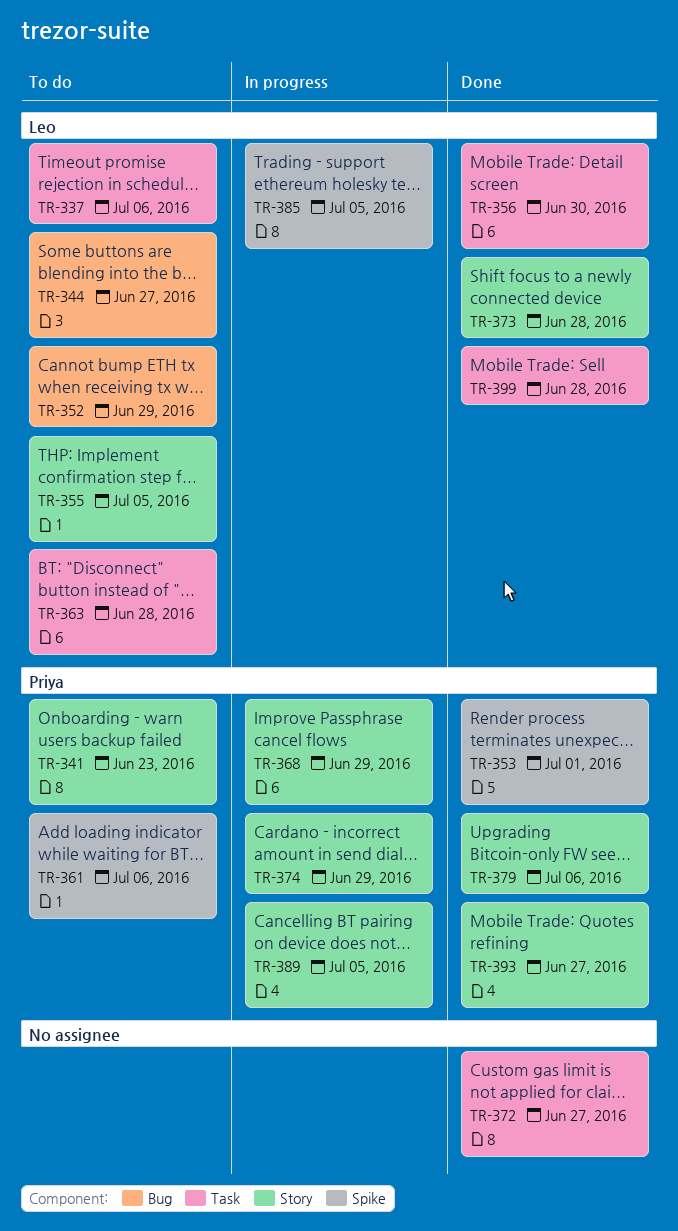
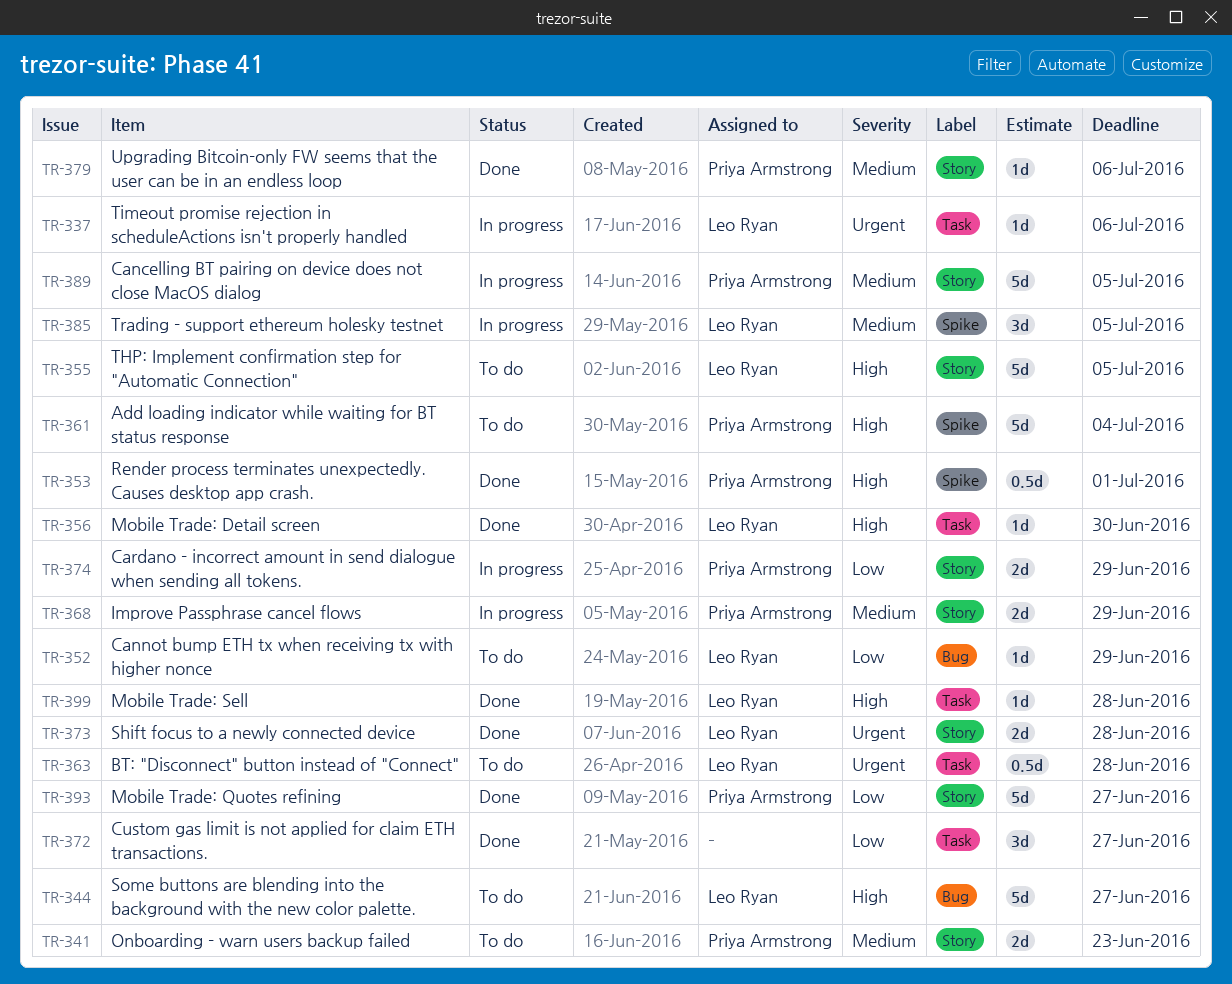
TR-337, status: To do -> In progress
TR-361, due: Jul 6 -> Jul 4

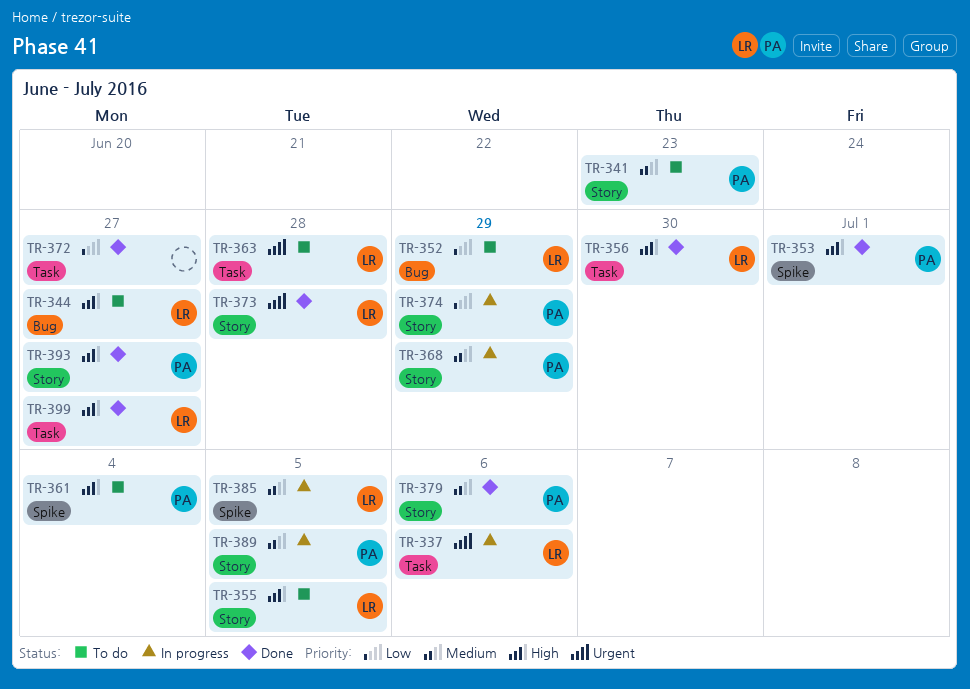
TR-393, priority: Low -> High
TR-399, due: Jun 28 -> Jun 27

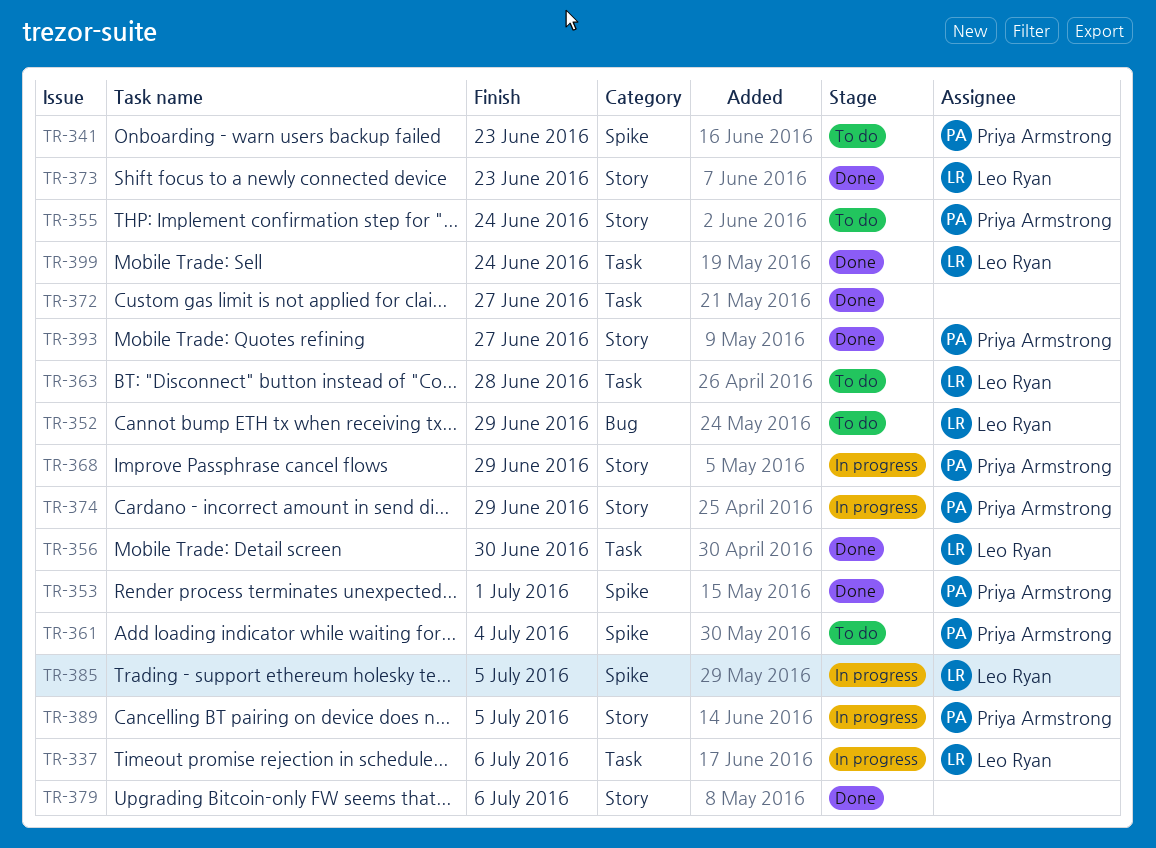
TR-341, label: Story -> Spike
TR-344: present -> none
TR-355, owner: Leo Ryan -> Priya Armstrong
TR-355, due: Jul 5 -> Jun 24
TR-373, due: Jun 28 -> Jun 23
TR-379, owner: Priya Armstrong -> none
TR-399, due: Jun 27 -> Jun 24

